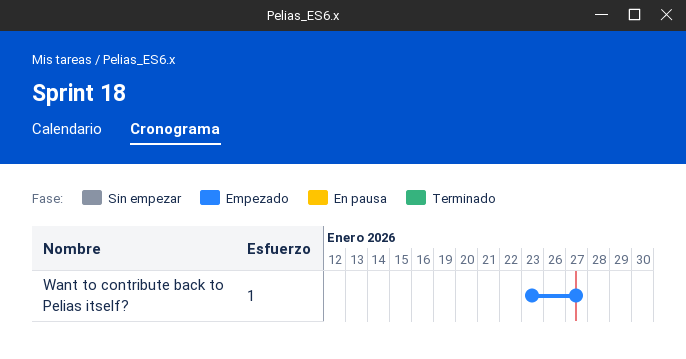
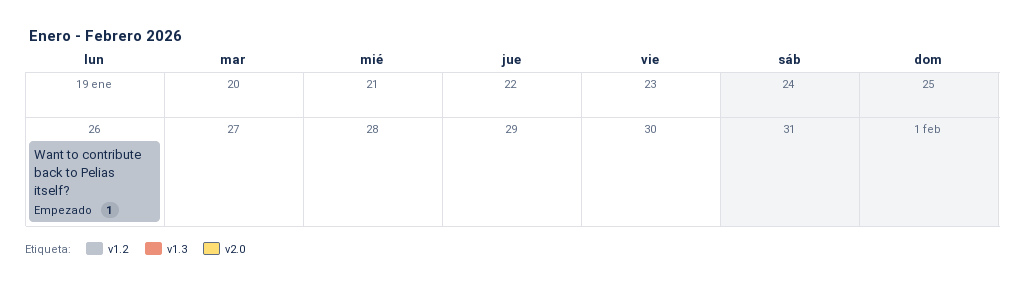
Want to contribute back to Pelias itself?, due: Jan 27 -> Jan 26

